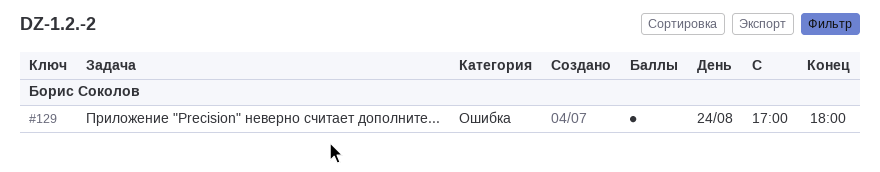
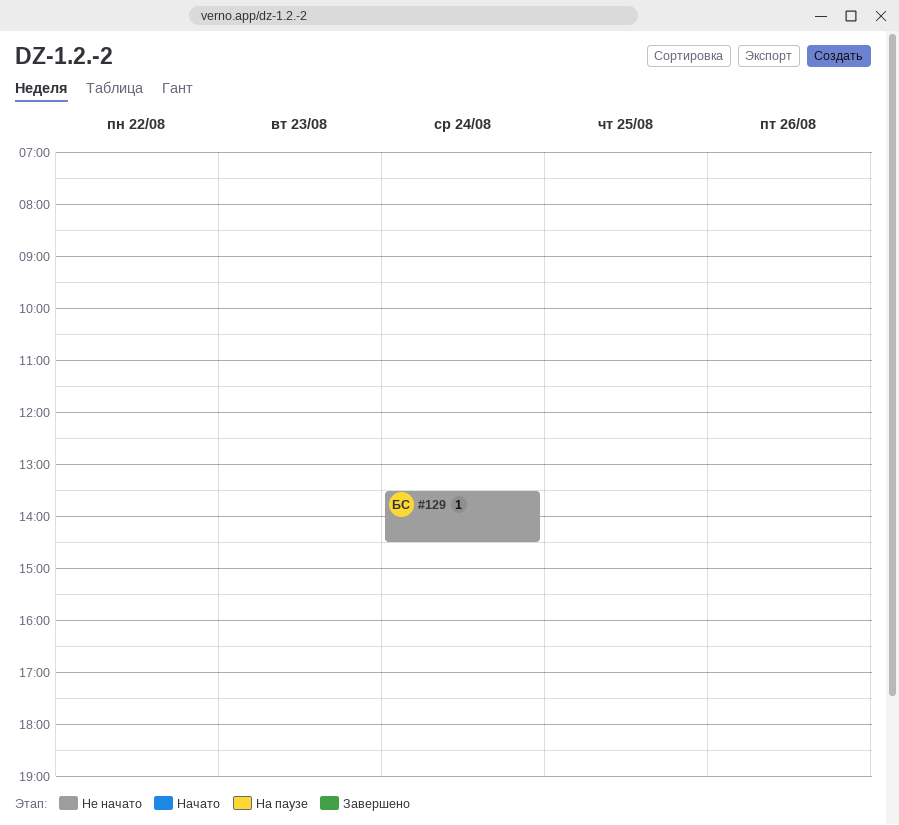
#129, begins: 17:00 -> 13:30
#129, ends: 18:00 -> 14:30

